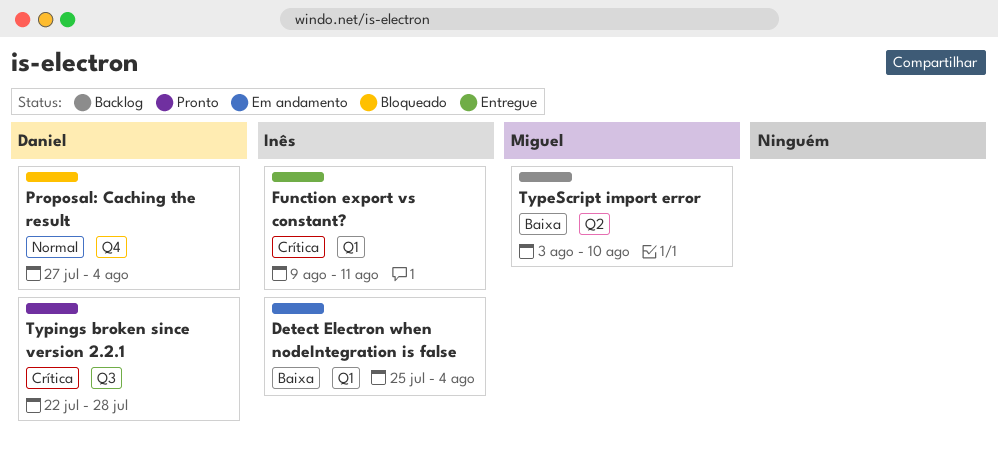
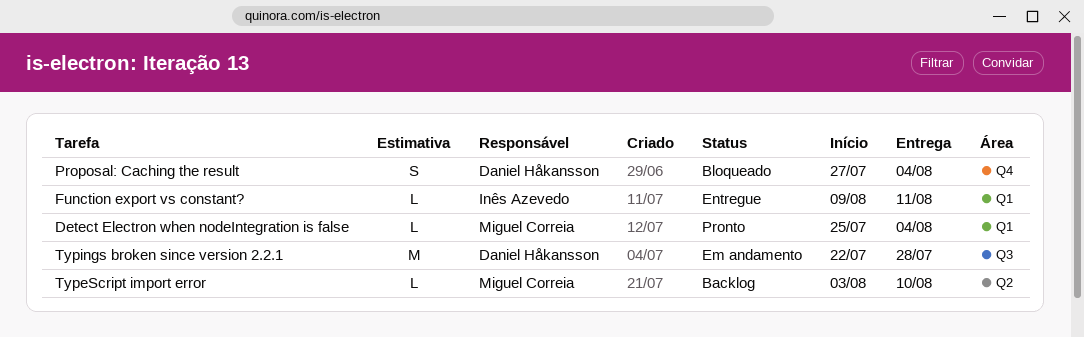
Detect Electron when nodeIntegration is false, status: Em andamento -> Pronto
Detect Electron when nodeIntegration is false, owner: Inês Azevedo -> Miguel Correia
Typings broken since version 2.2.1, status: Pronto -> Em andamento

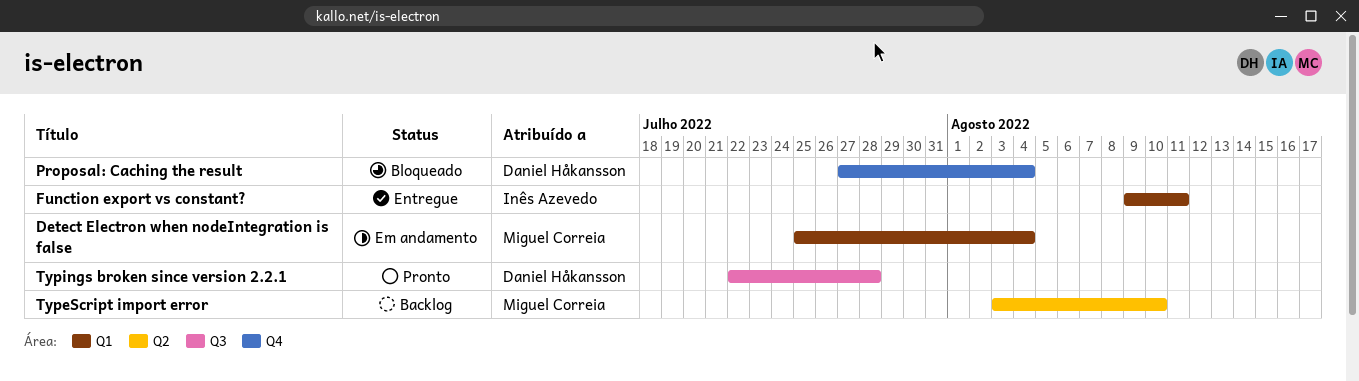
Detect Electron when nodeIntegration is false, status: Pronto -> Em andamento
Typings broken since version 2.2.1, status: Em andamento -> Pronto

